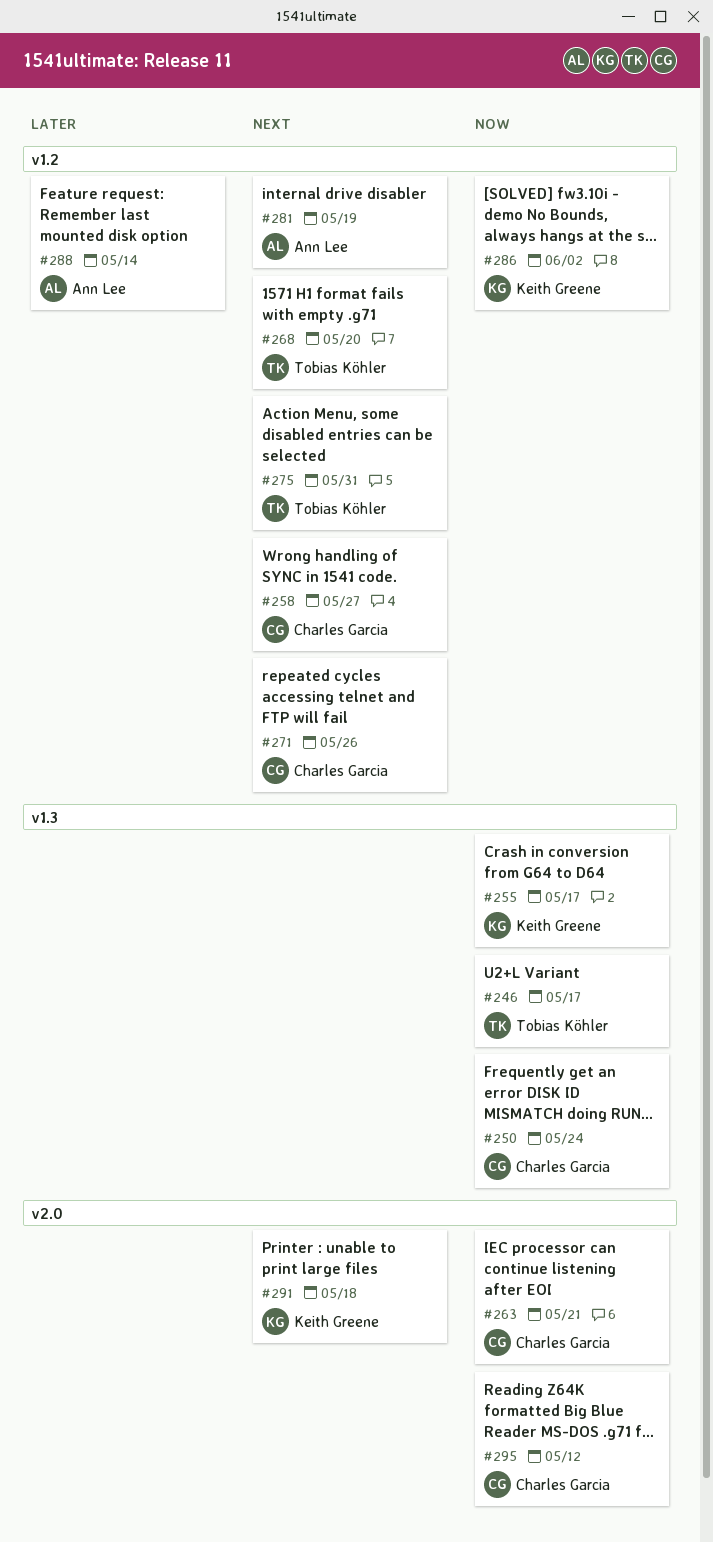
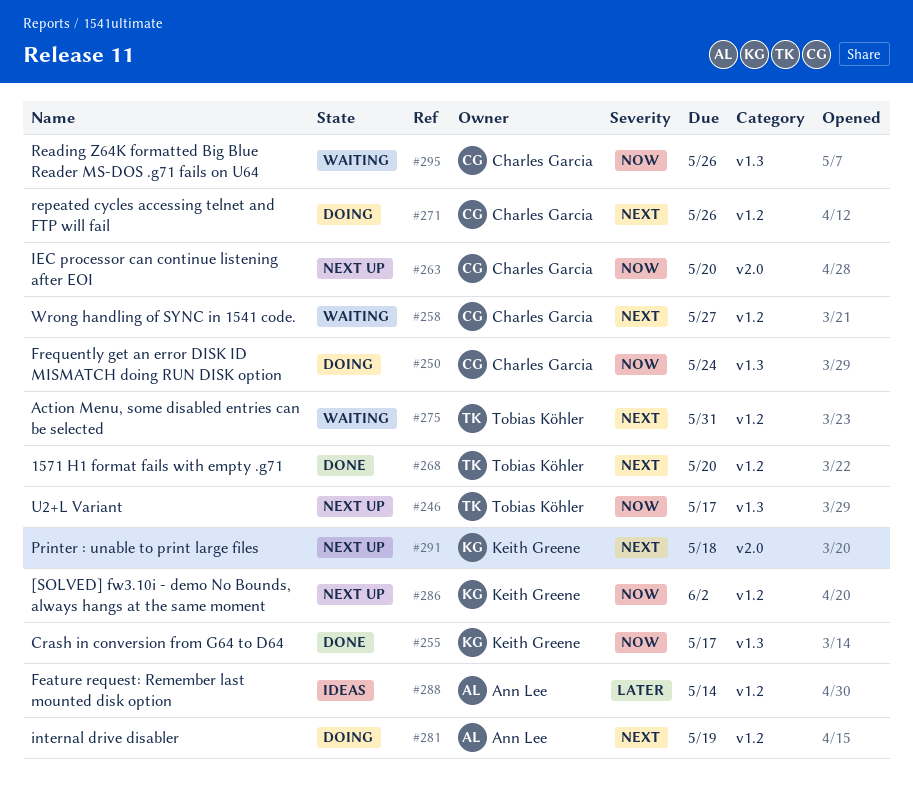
#263, due: May 21 -> May 20
#295, label: v2.0 -> v1.3
#295, due: May 12 -> May 26

